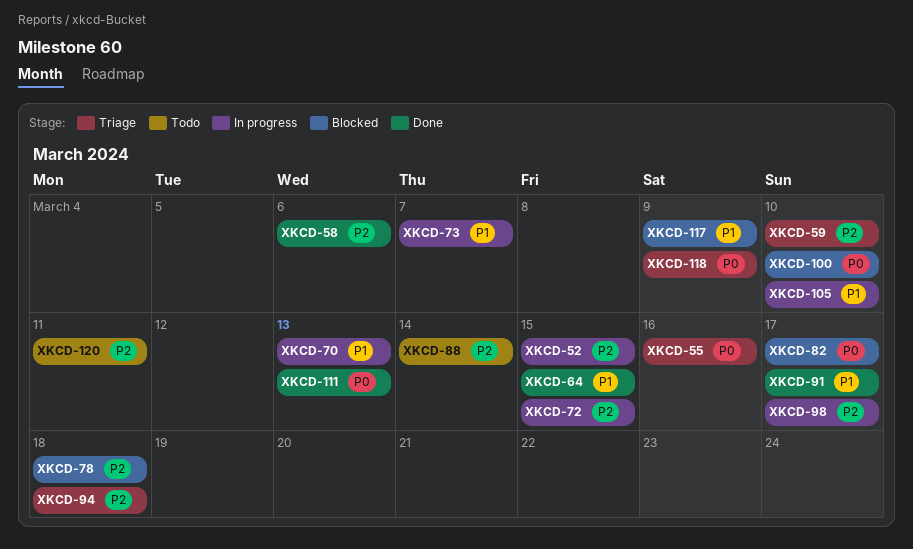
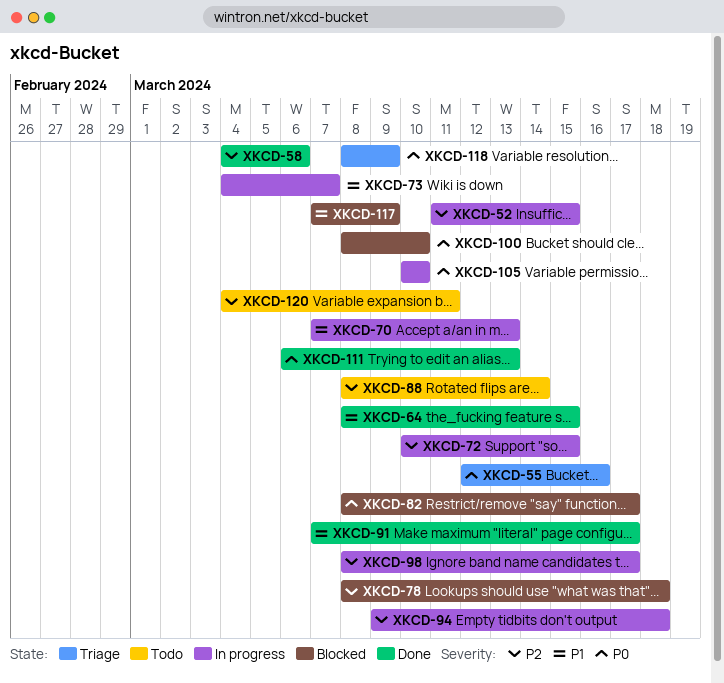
XKCD-59: present -> none
XKCD-94, status: Triage -> In progress
XKCD-105, priority: P1 -> P0

